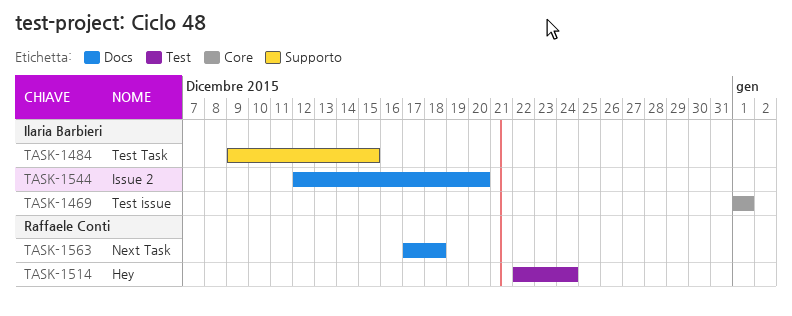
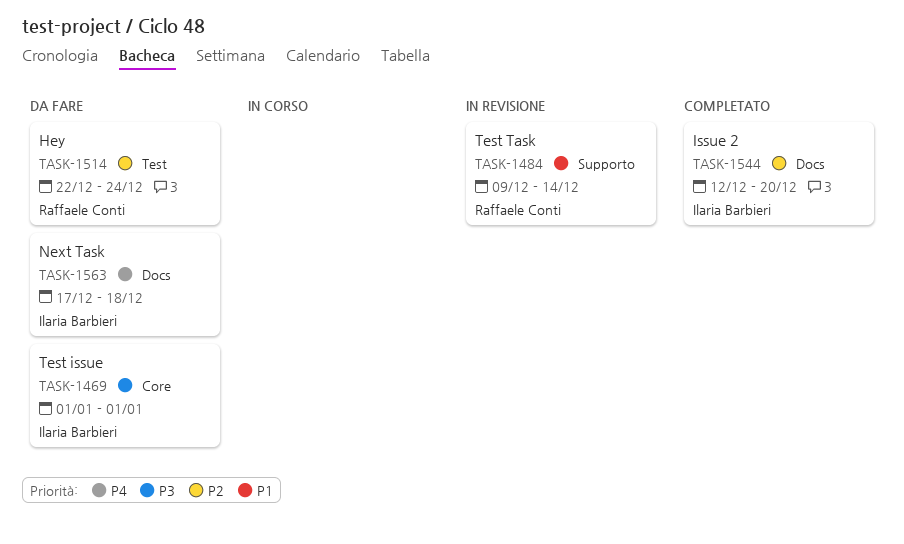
TASK-1484, owner: Ilaria Barbieri -> Raffaele Conti
TASK-1484, due: Dec 15 -> Dec 14
TASK-1563, owner: Raffaele Conti -> Ilaria Barbieri

